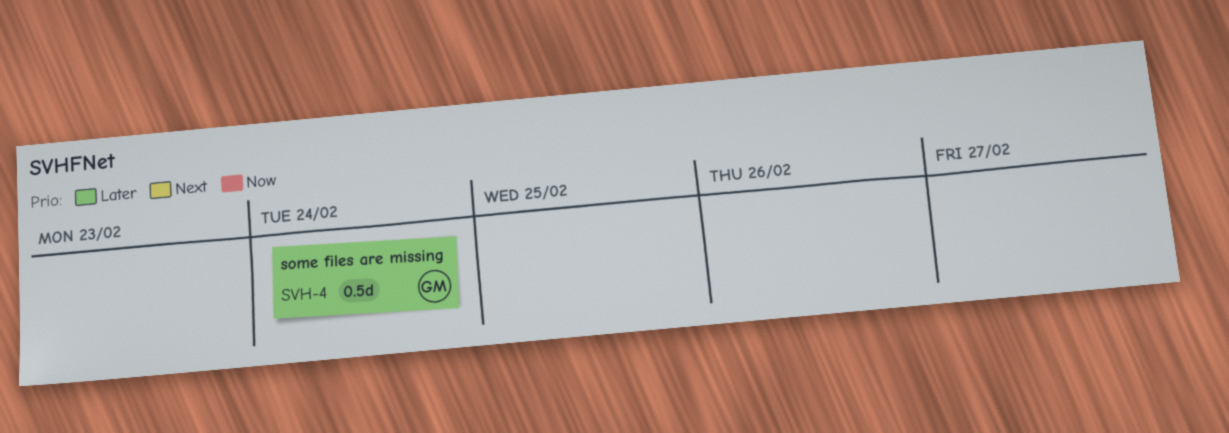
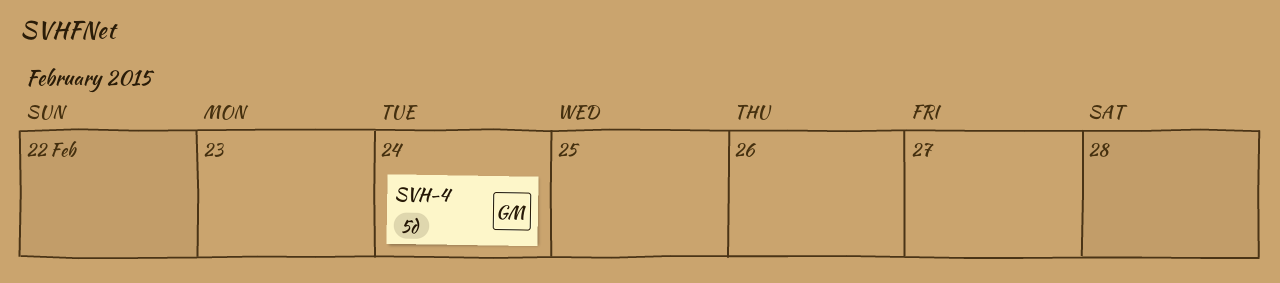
SVH-4, estimate: 0.5d -> 5d

